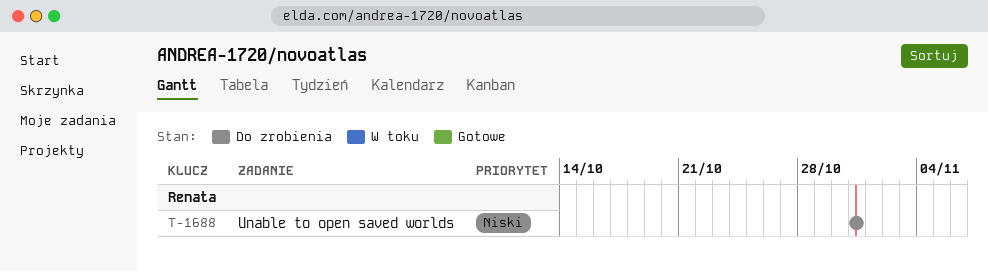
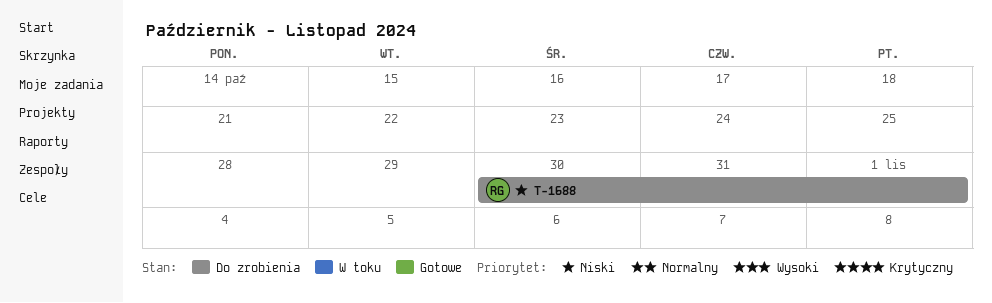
T-1688, start: Oct 31 -> Oct 30
T-1688, due: Oct 31 -> Nov 1

